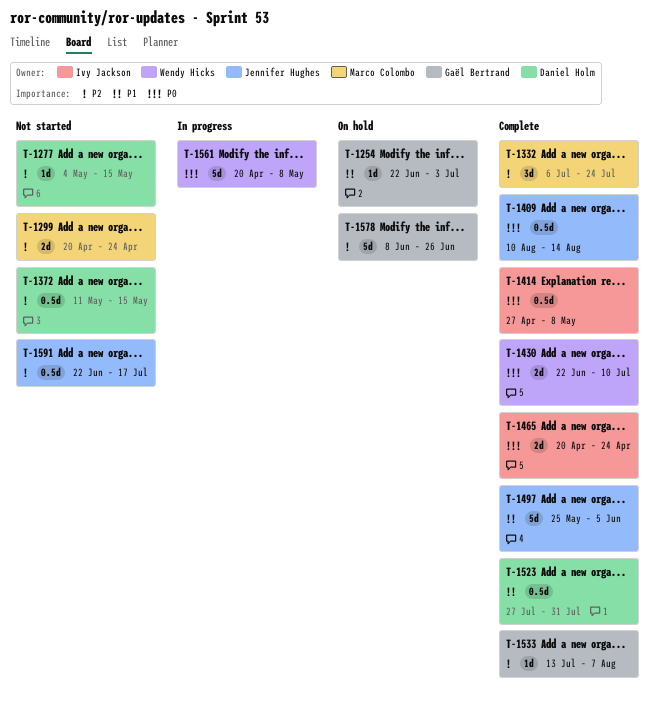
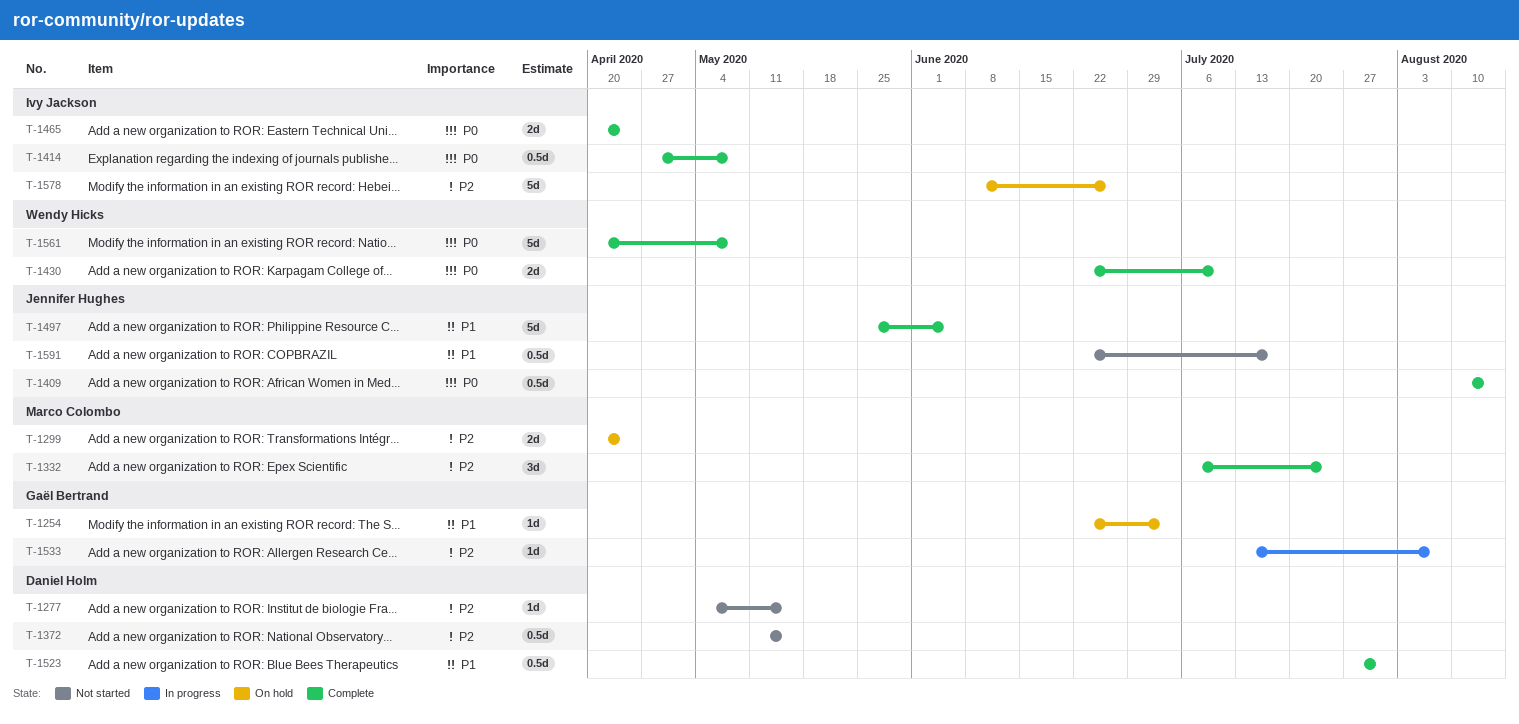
T-1299, status: Not started -> On hold
T-1533, status: Complete -> In progress
T-1561, status: In progress -> Complete
T-1578, owner: Gaël Bertrand -> Ivy Jackson
T-1591, priority: P2 -> P1

